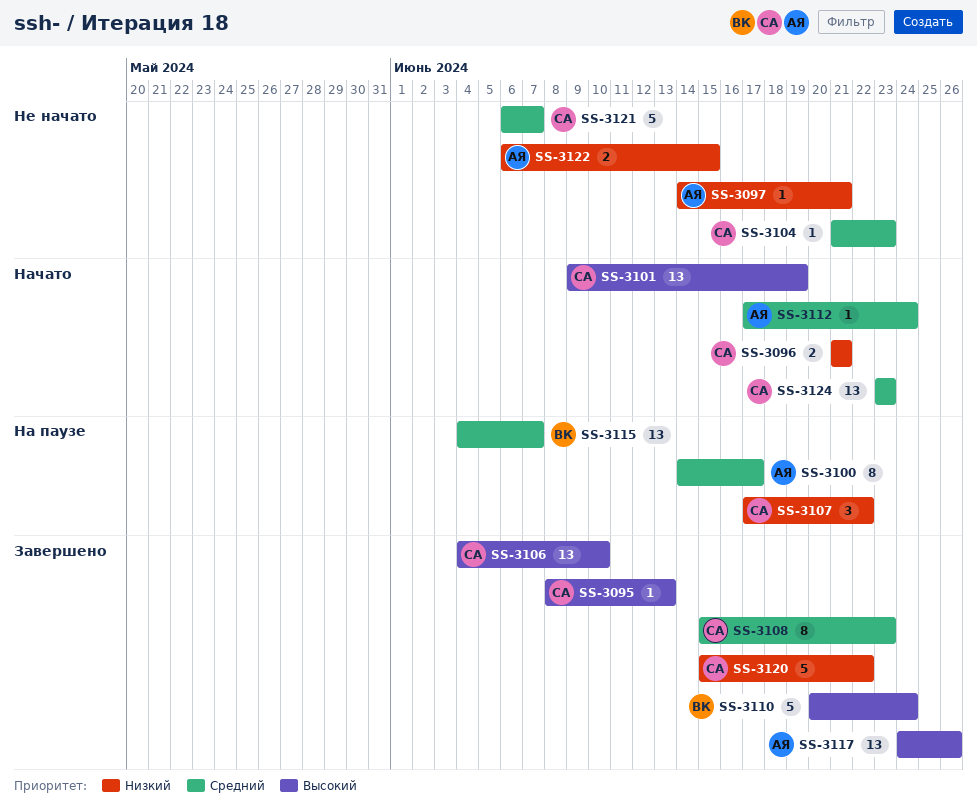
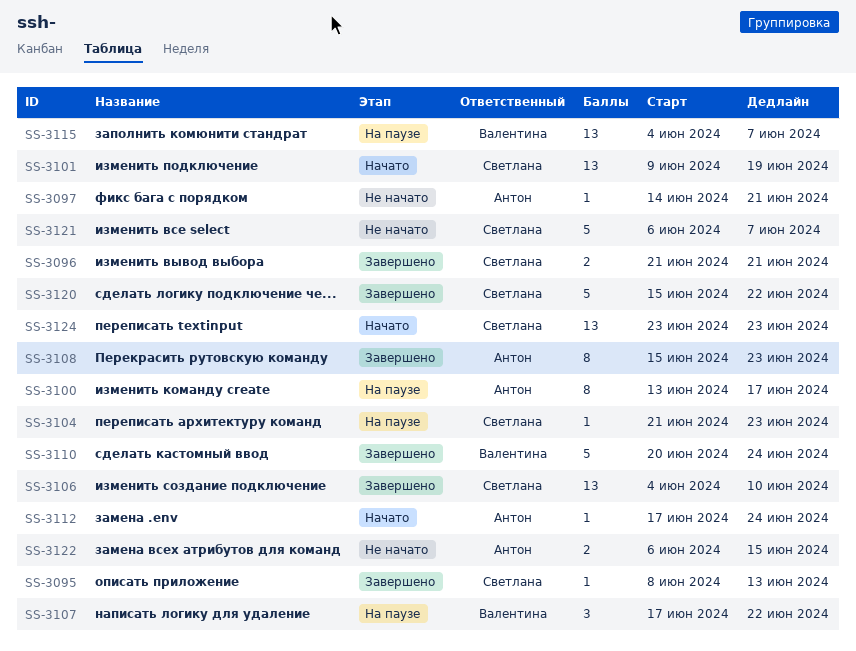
SS-3096, status: Начато -> Завершено
SS-3100, start: Jun 14 -> Jun 13
SS-3104, status: Не начато -> На паузе
SS-3107, owner: Светлана -> Валентина
SS-3108, owner: Светлана -> Антон
SS-3117: present -> none

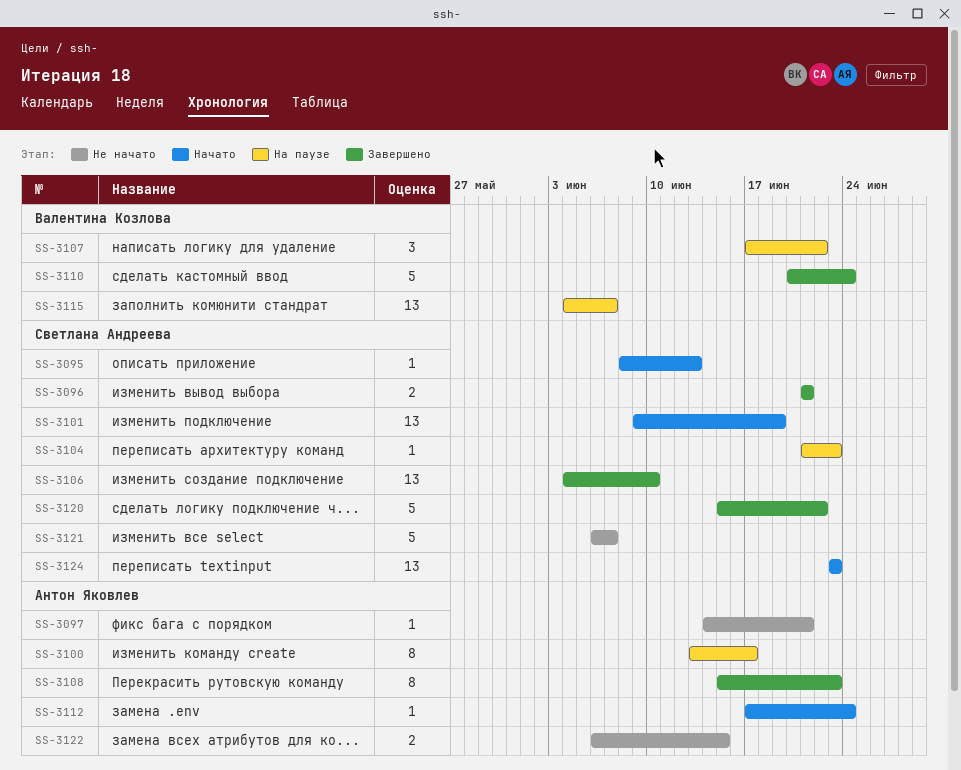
SS-3095, status: Завершено -> Начато

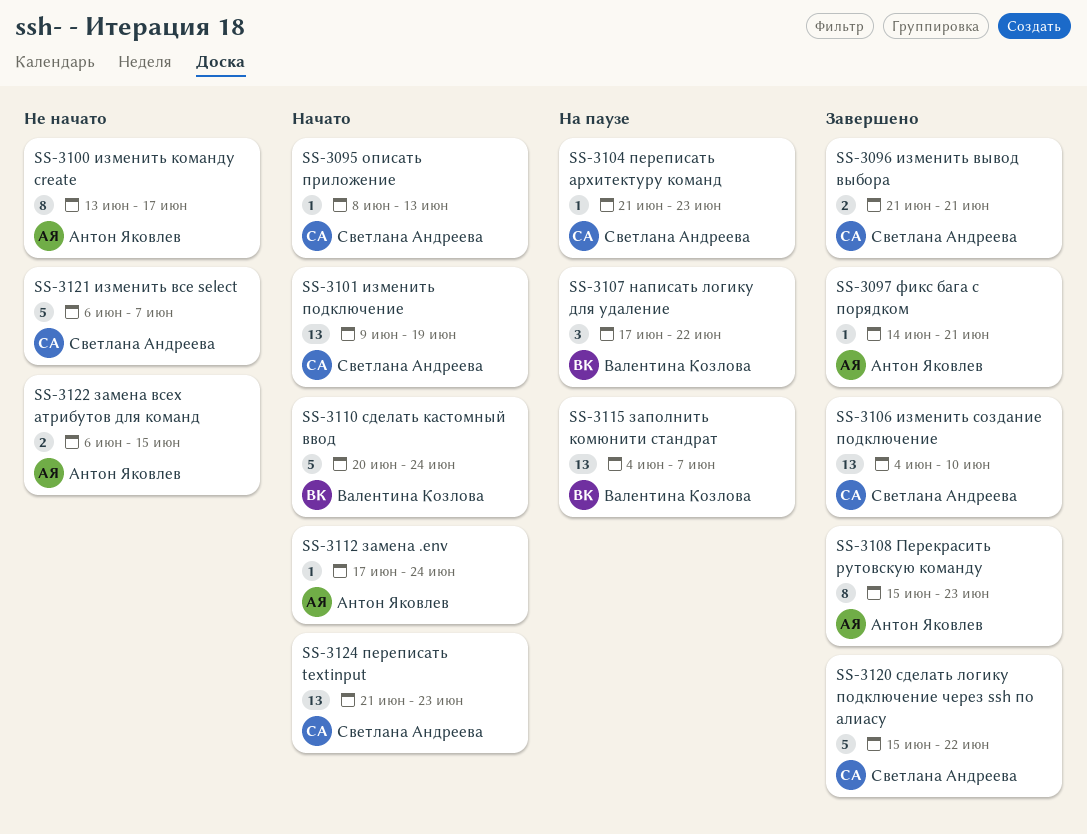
SS-3097, status: Не начато -> Завершено
SS-3100, status: На паузе -> Не начато
SS-3110, status: Завершено -> Начато
SS-3124, start: Jun 23 -> Jun 21

